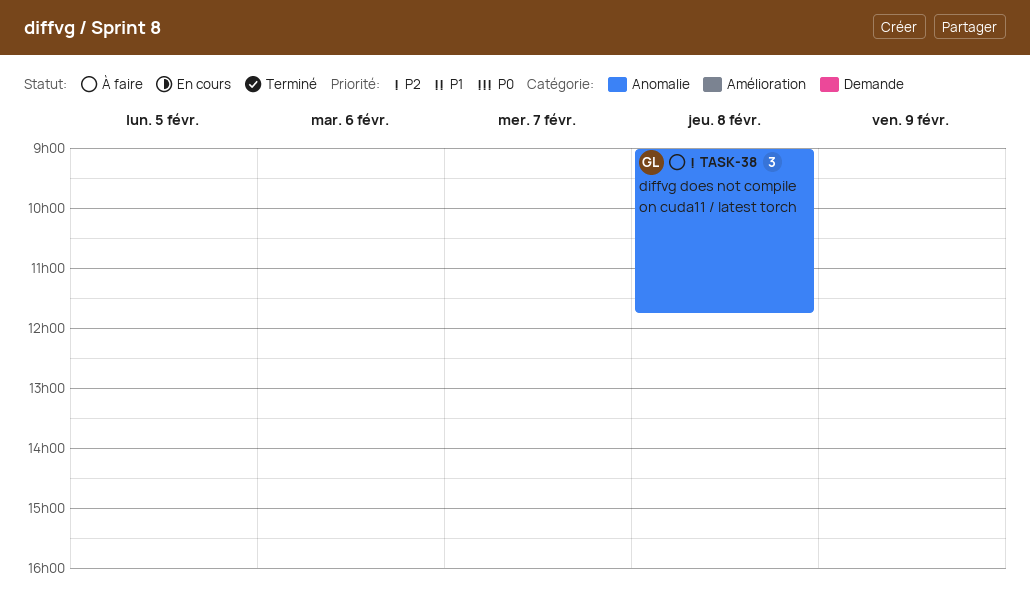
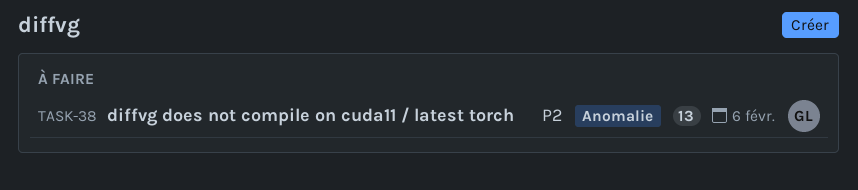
TASK-38, estimate: 3 -> 13
TASK-38, day: Feb 8 -> Feb 6

